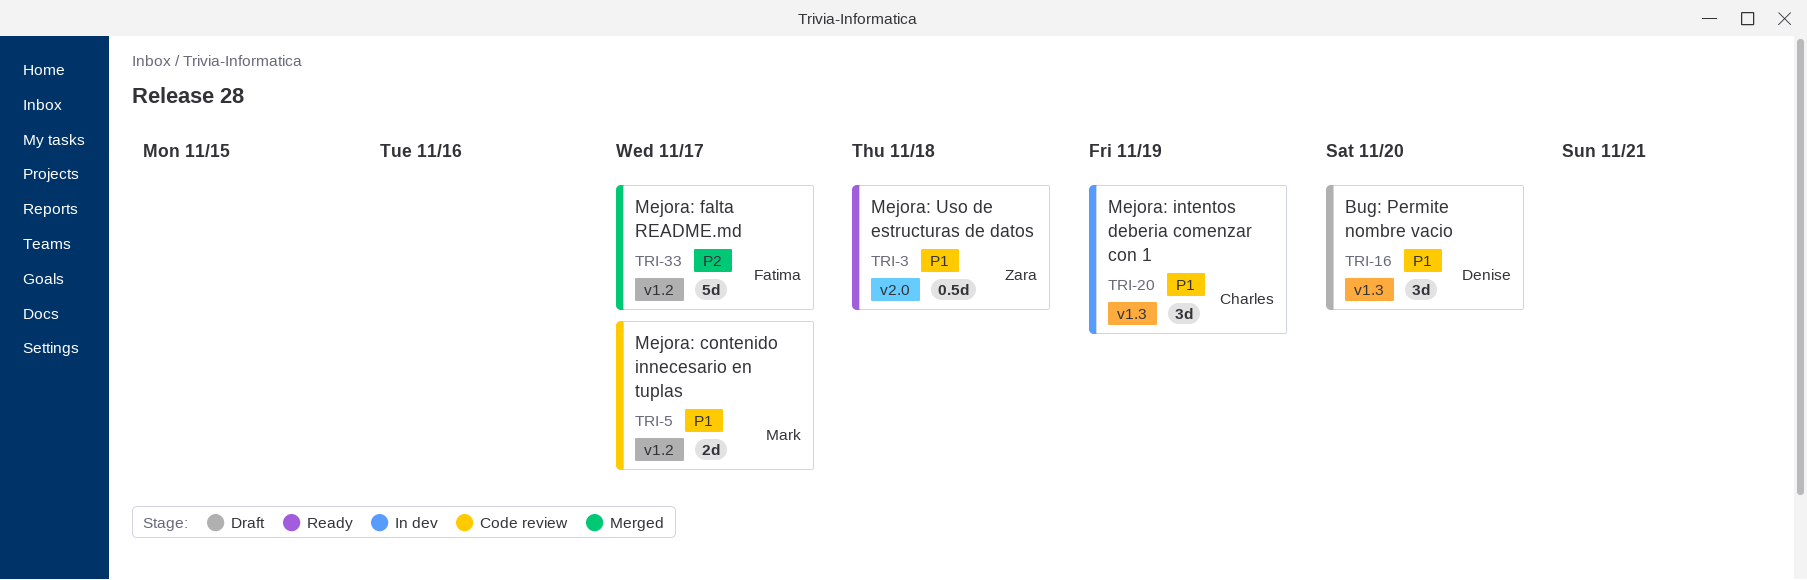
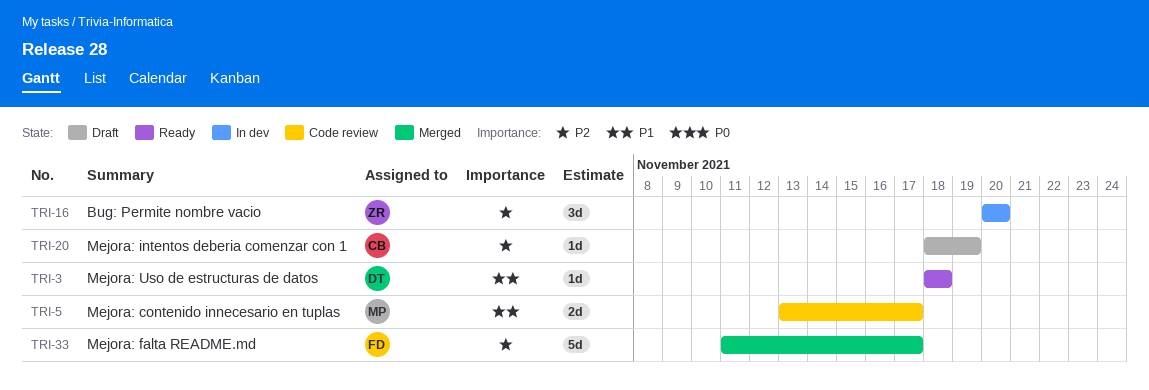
TRI-3, owner: Zara -> Denise
TRI-3, estimate: 0.5d -> 1d
TRI-16, status: Draft -> In dev
TRI-16, owner: Denise -> Zara
TRI-16, priority: P1 -> P2
TRI-20, status: In dev -> Draft
TRI-20, priority: P1 -> P2
TRI-20, estimate: 3d -> 1d

